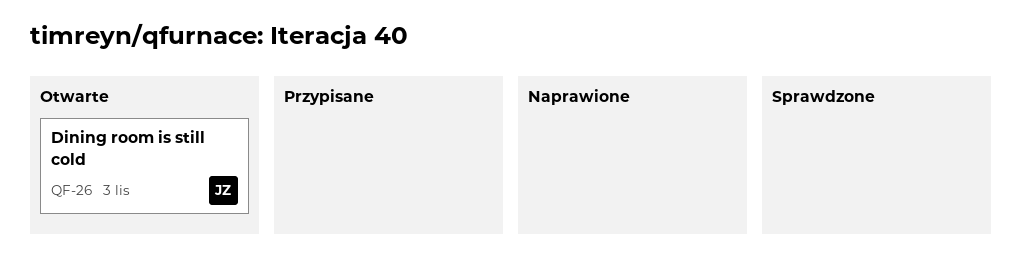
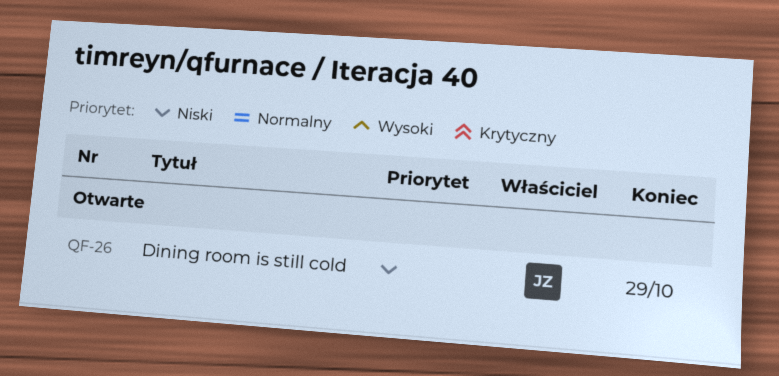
QF-26, due: Nov 3 -> Oct 29

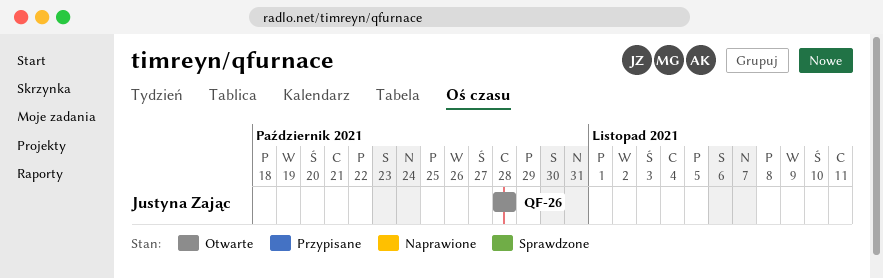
QF-26, due: Oct 29 -> Oct 28

